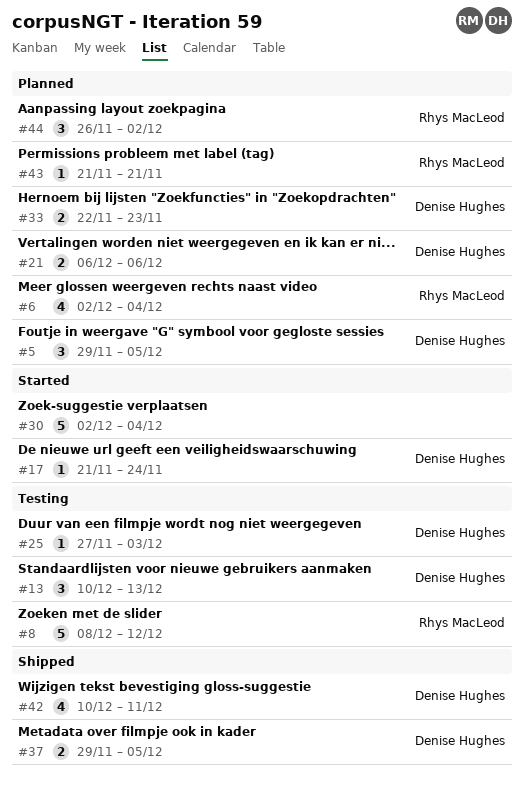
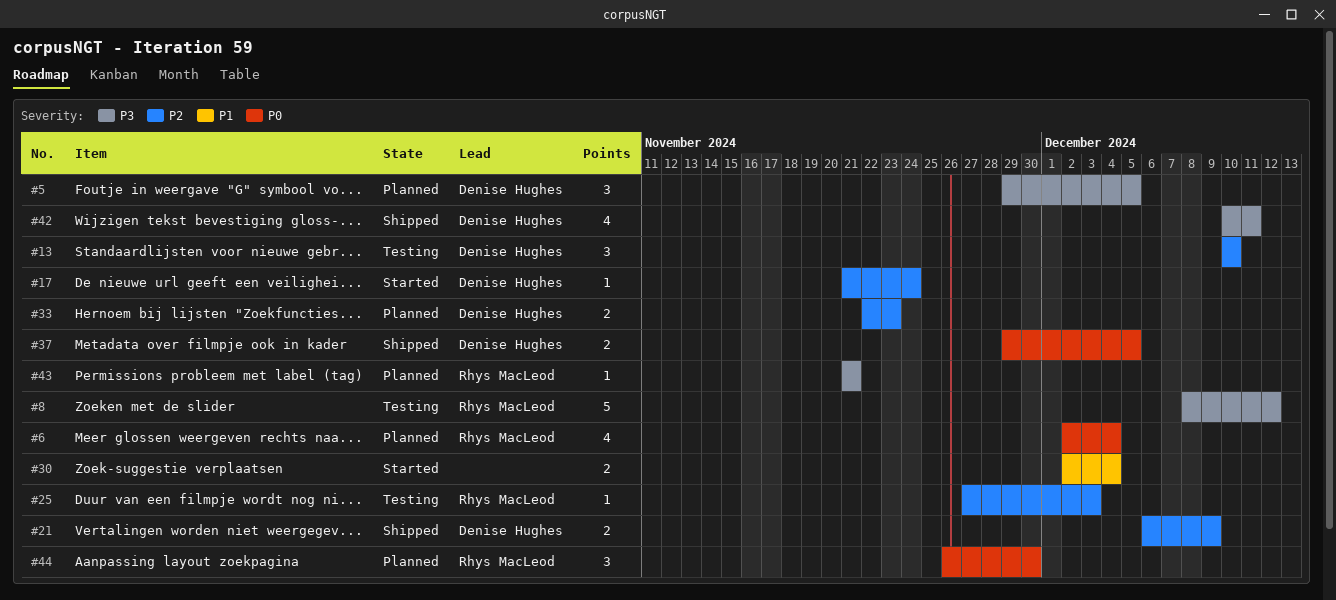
#13, due: Dec 13 -> Dec 10
#21, status: Planned -> Shipped
#21, due: Dec 6 -> Dec 9
#25, owner: Denise Hughes -> Rhys MacLeod
#30, estimate: 5 -> 2
#44, due: Dec 2 -> Nov 30

